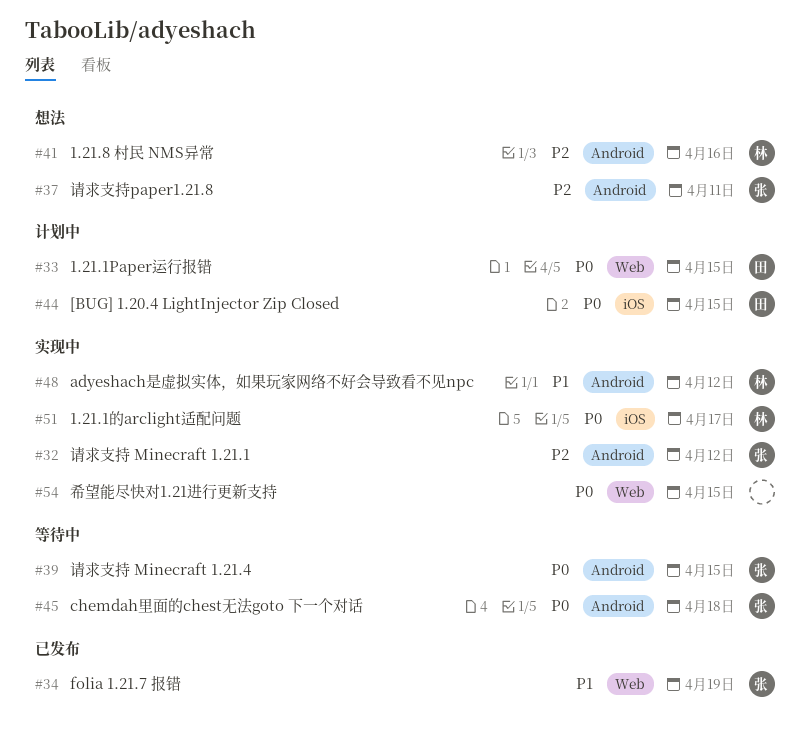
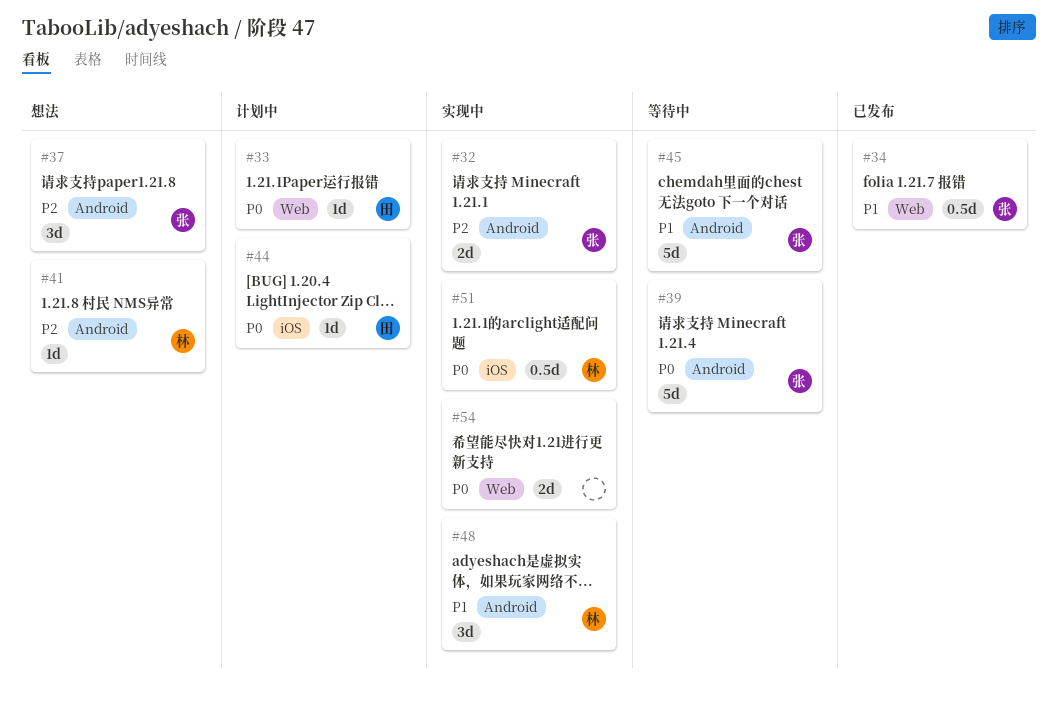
#45, priority: P0 -> P1

